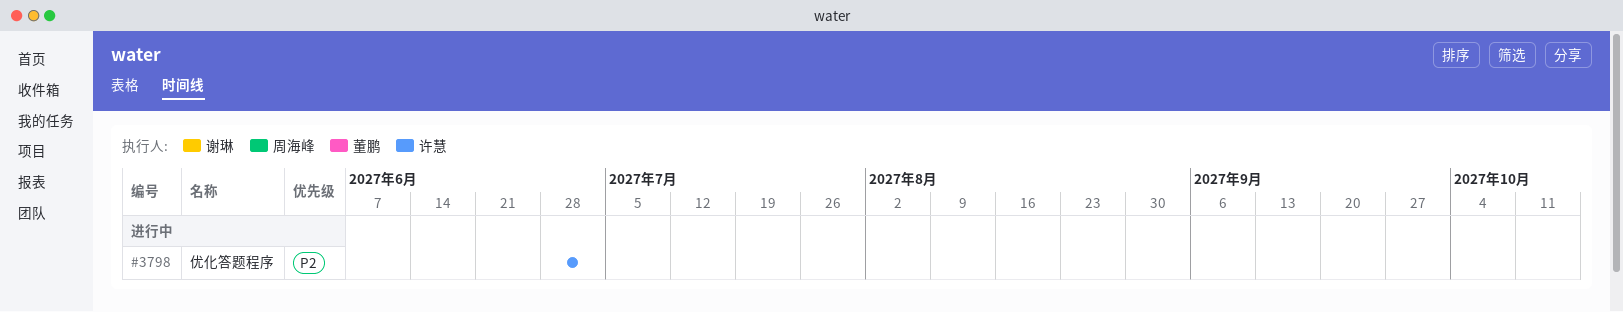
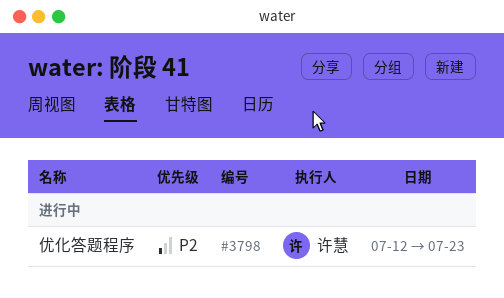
#3798, start: Jun 28 -> Jul 12
#3798, due: Jul 2 -> Jul 23

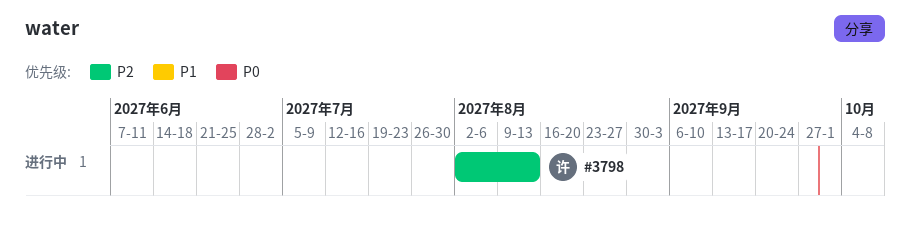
#3798, start: Jul 12 -> Aug 2
#3798, due: Jul 23 -> Aug 13

